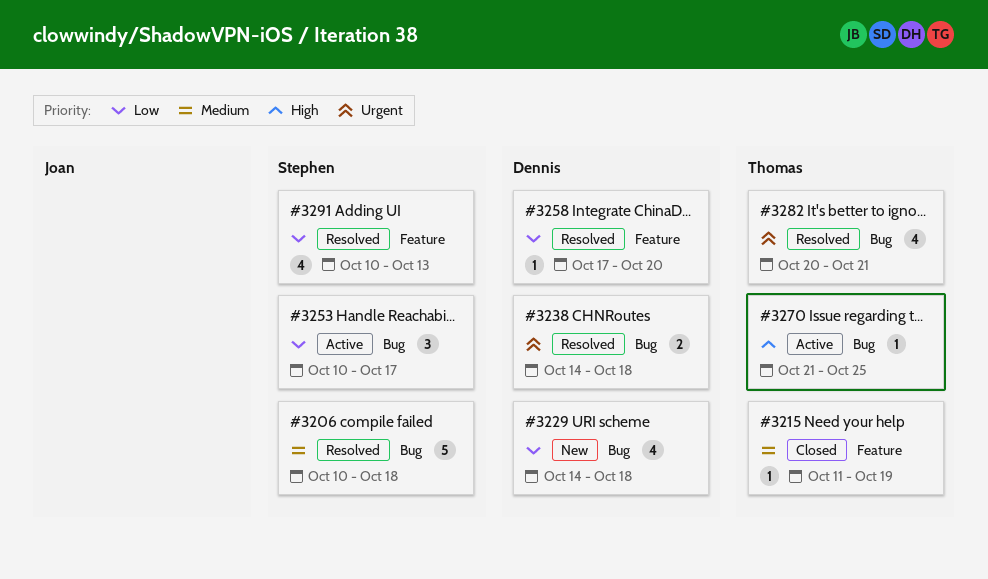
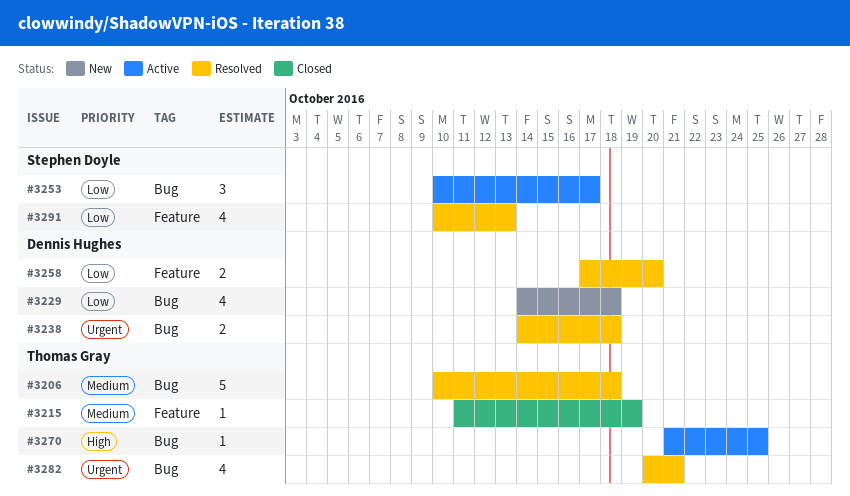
#3206, owner: Stephen Doyle -> Thomas Gray
#3258, estimate: 1 -> 2

